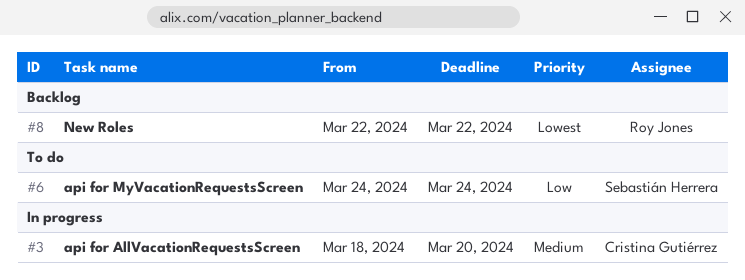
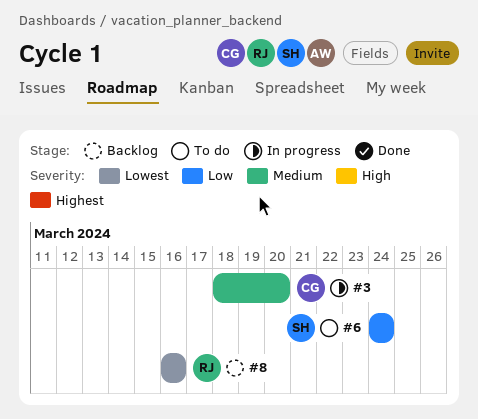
#8, start: Mar 22 -> Mar 16
#8, due: Mar 22 -> Mar 16

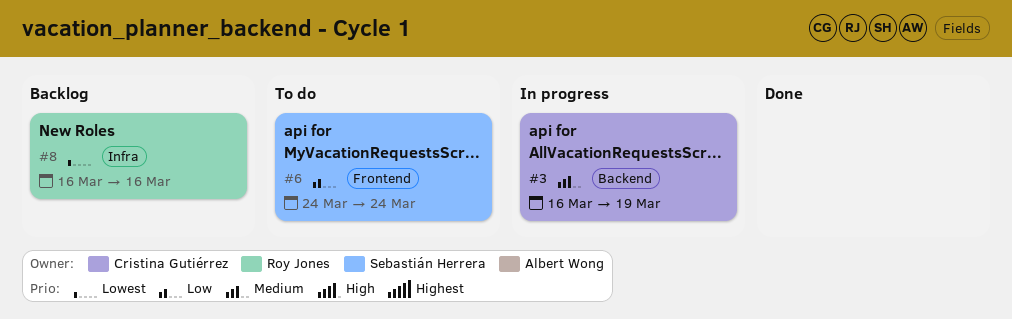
#3, start: Mar 18 -> Mar 16
#3, due: Mar 20 -> Mar 19

